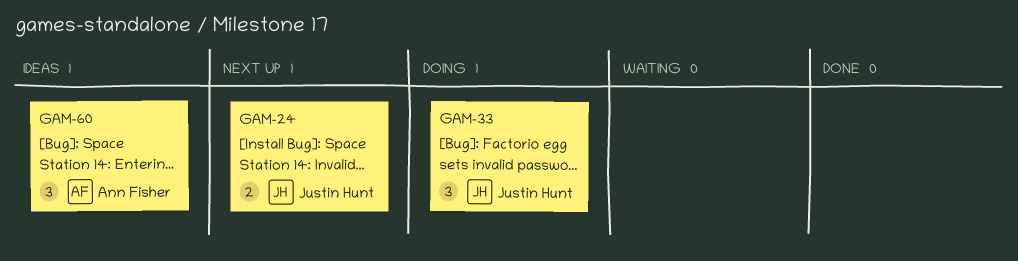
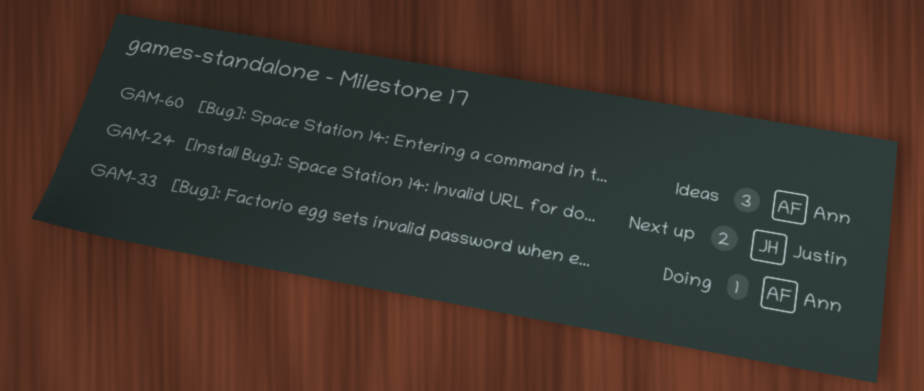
GAM-33, owner: Justin Hunt -> Ann Fisher
GAM-33, estimate: 3 -> 1

